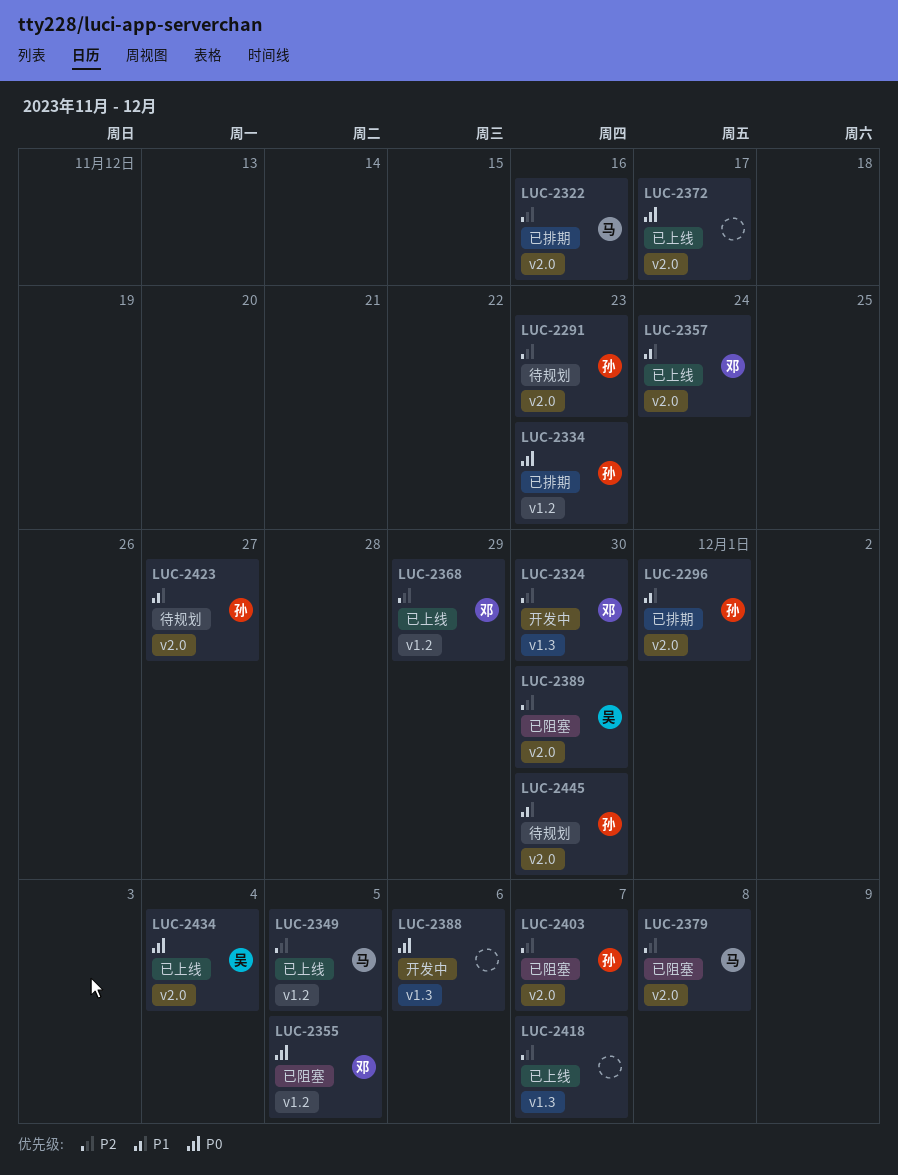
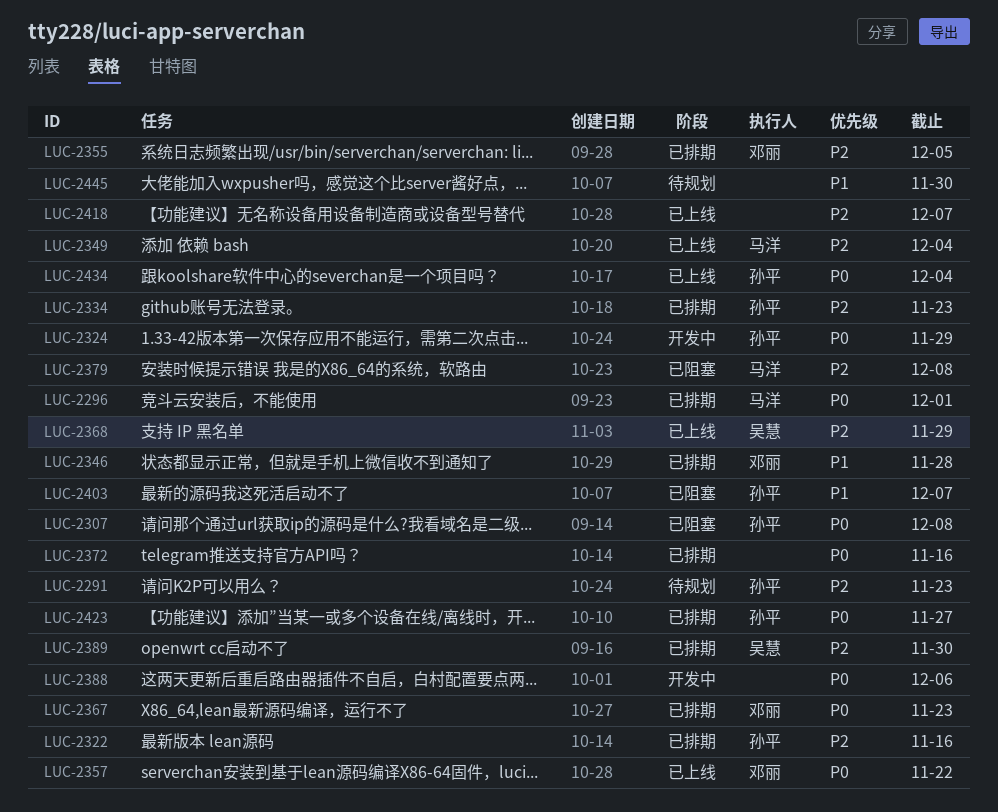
LUC-2296, owner: 孙平 -> 马洋
LUC-2296, priority: P1 -> P0
LUC-2307: none -> present
LUC-2322, owner: 马洋 -> 孙平
LUC-2324, owner: 邓丽 -> 孙平
LUC-2324, priority: P2 -> P0
LUC-2324, due: Nov 30 -> Nov 29
LUC-2334, priority: P0 -> P2
LUC-2346: none -> present
LUC-2349, due: Dec 5 -> Dec 4
LUC-2355, status: 已阻塞 -> 已排期
LUC-2355, priority: P0 -> P2
LUC-2357, priority: P1 -> P0
LUC-2357, due: Nov 24 -> Nov 22
LUC-2367: none -> present
LUC-2368, owner: 邓丽 -> 吴慧
LUC-2372, status: 已上线 -> 已排期
LUC-2372, due: Nov 17 -> Nov 16
LUC-2389, status: 已阻塞 -> 已排期
LUC-2403, priority: P2 -> P1
LUC-2423, status: 待规划 -> 已排期
LUC-2423, priority: P1 -> P0
LUC-2434, owner: 吴慧 -> 孙平
LUC-2445, owner: 孙平 -> none

